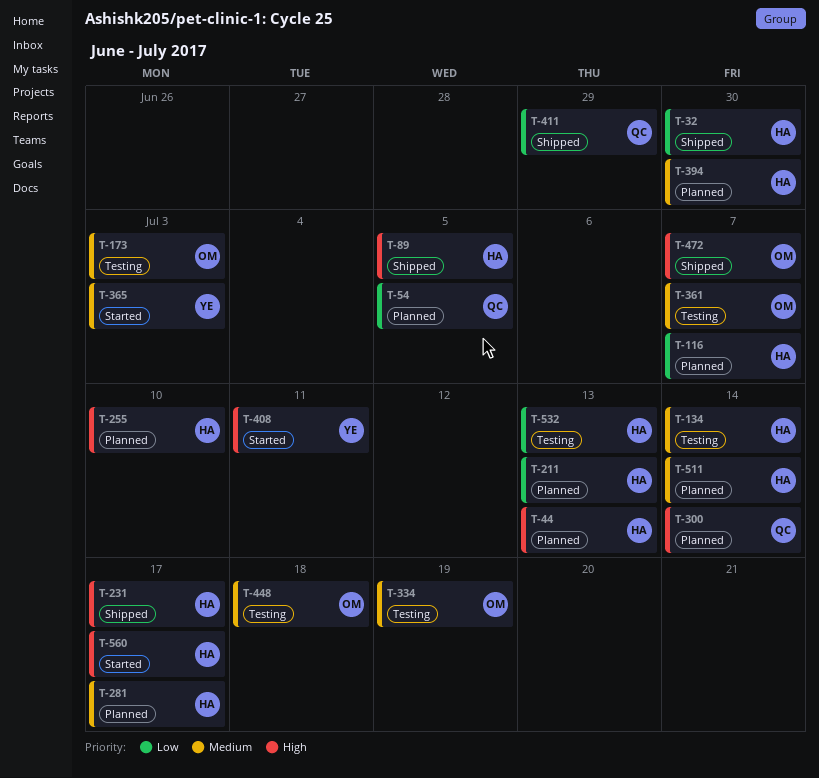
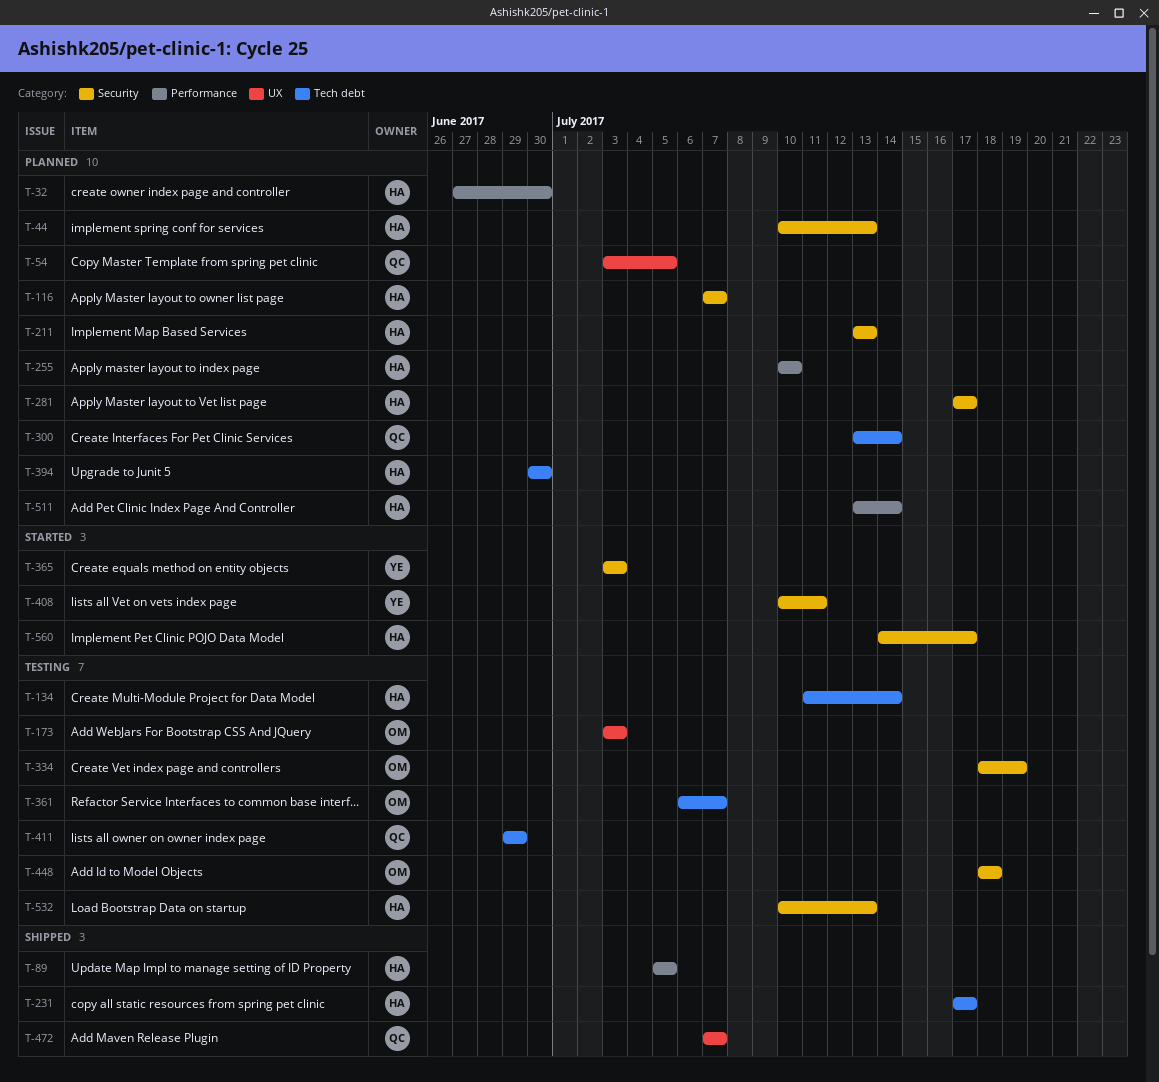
T-32, status: Shipped -> Planned
T-411, status: Shipped -> Testing
T-472, owner: OM -> QC

